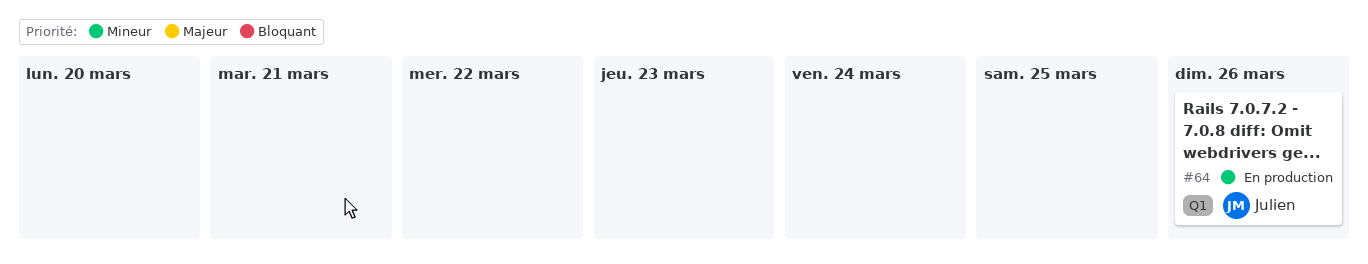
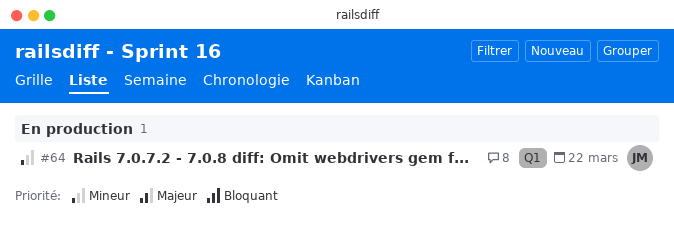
#64, due: Mar 26 -> Mar 22

